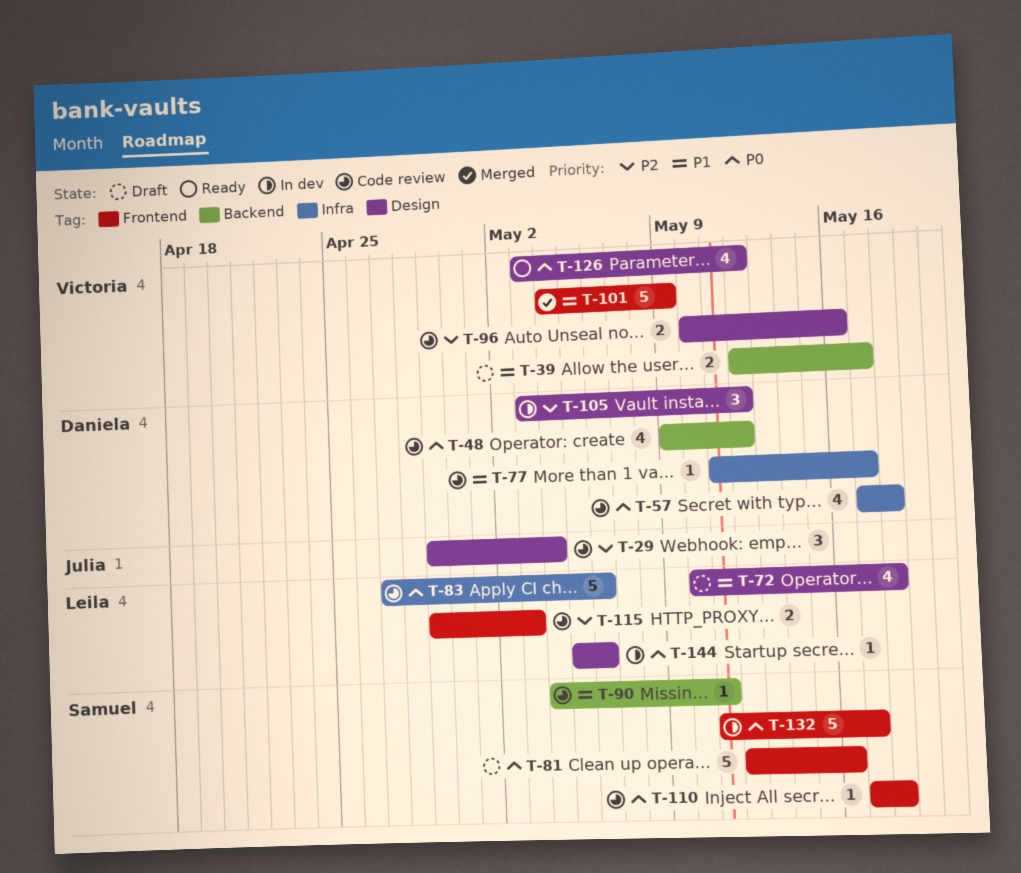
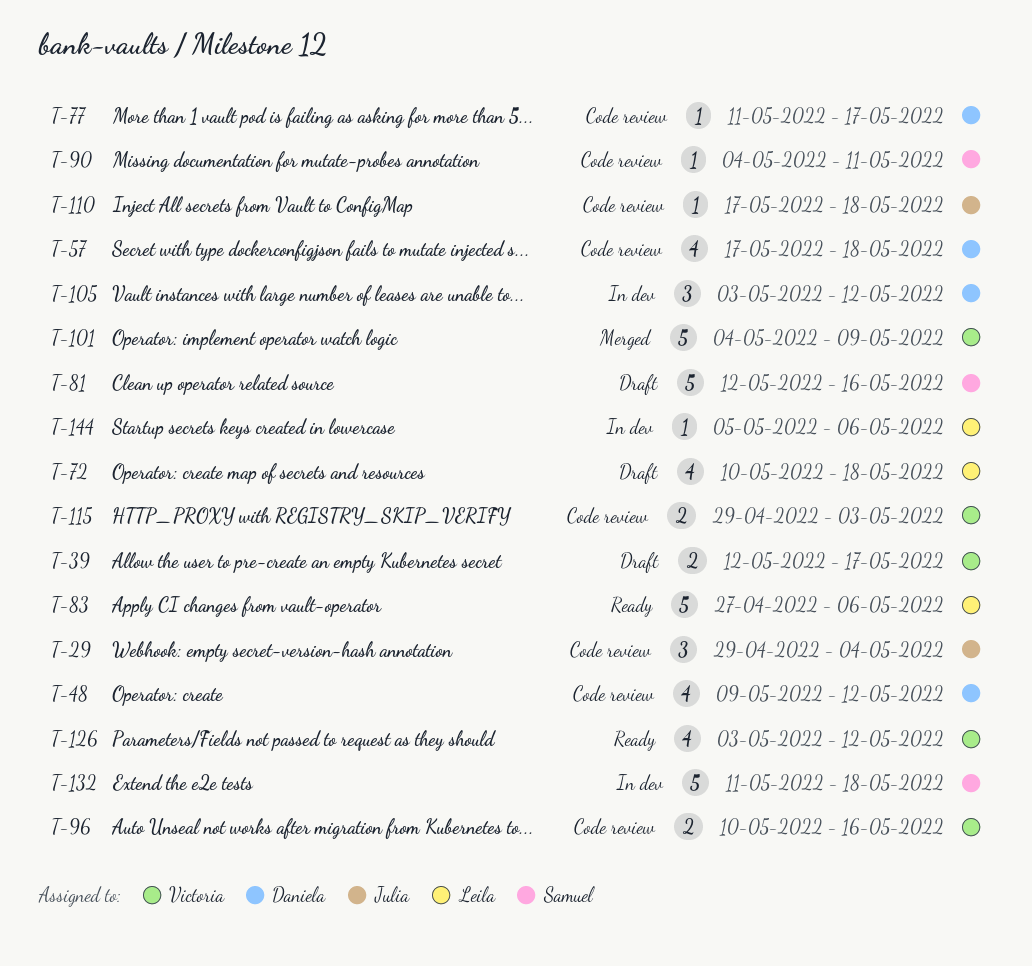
T-83, status: Code review -> Ready
T-110, owner: Samuel -> Julia
T-115, owner: Leila -> Victoria
T-132, due: May 17 -> May 18

